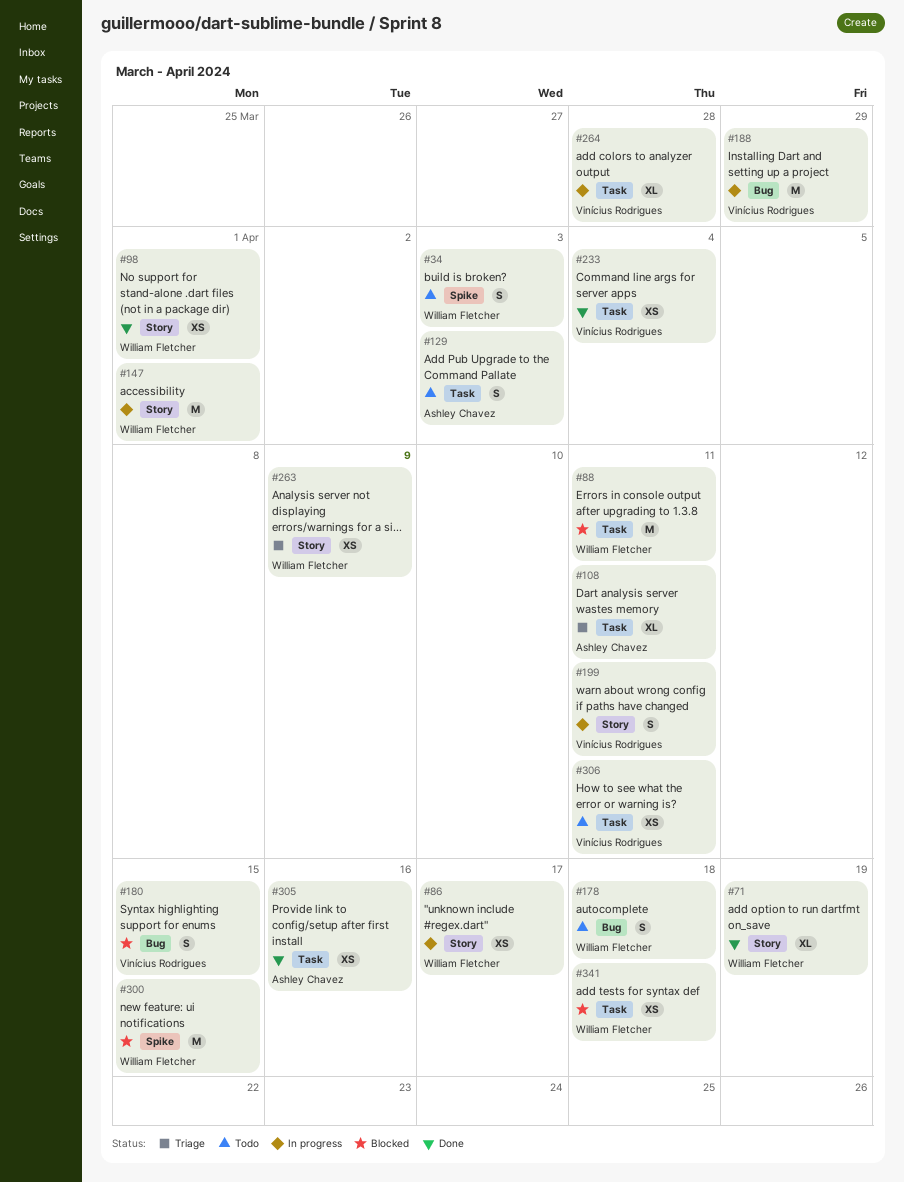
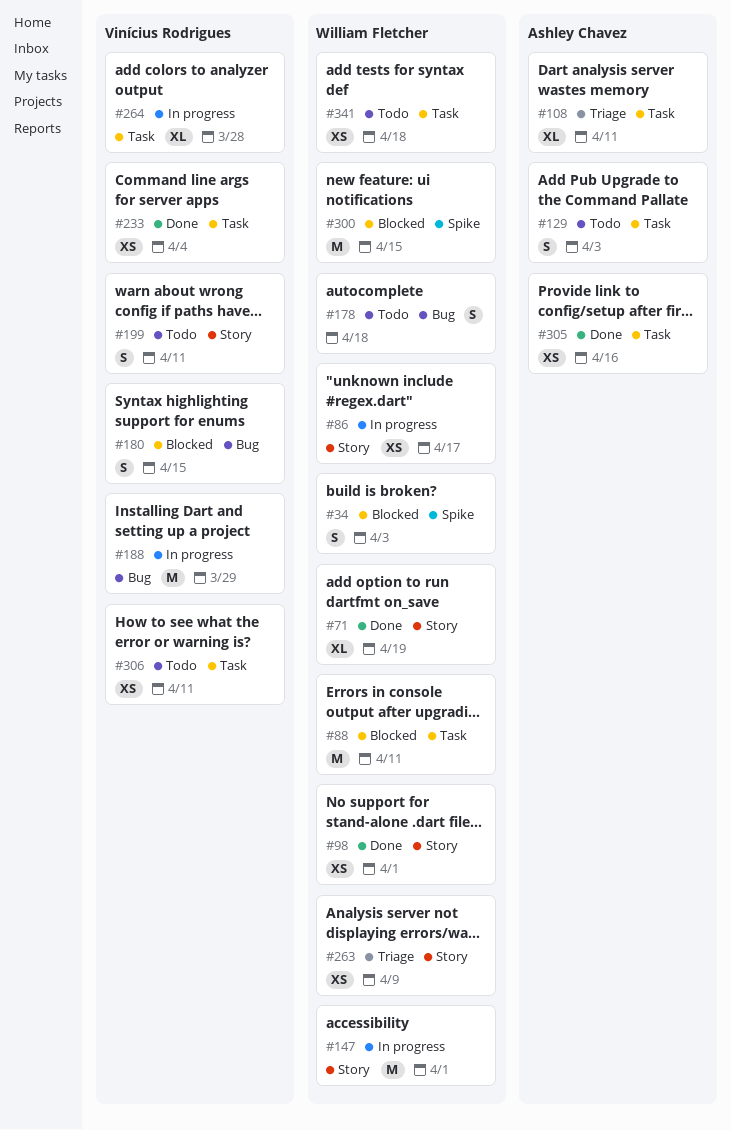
#34, status: Todo -> Blocked
#199, status: In progress -> Todo
#341, status: Blocked -> Todo

